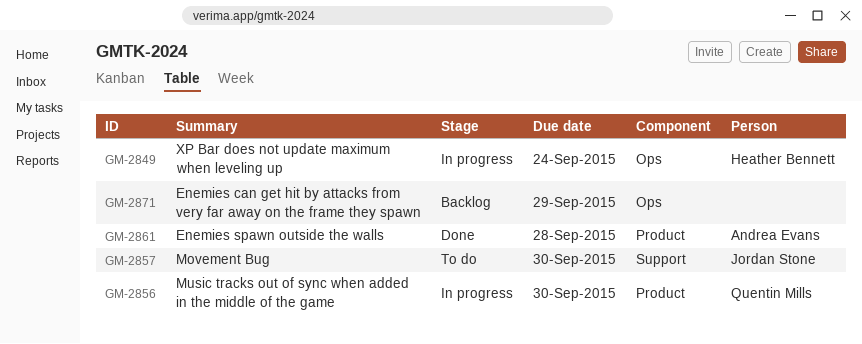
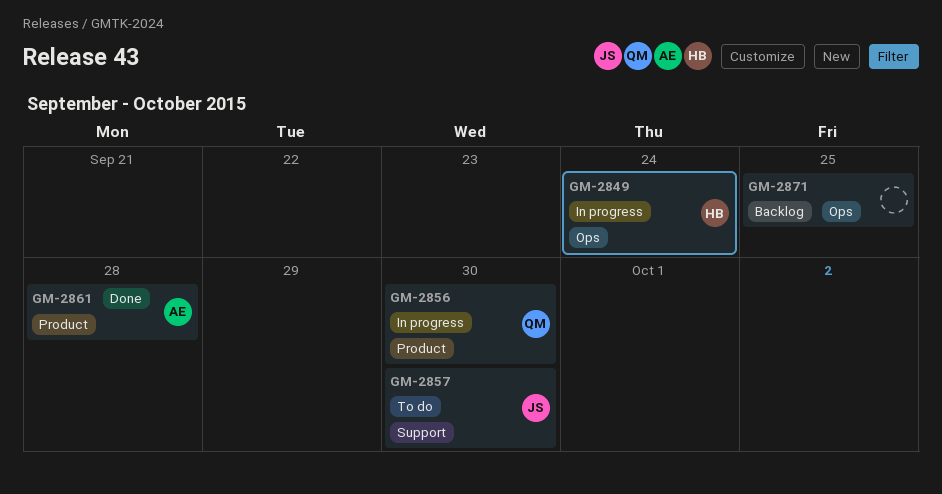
GM-2871, due: Sep 29 -> Sep 25

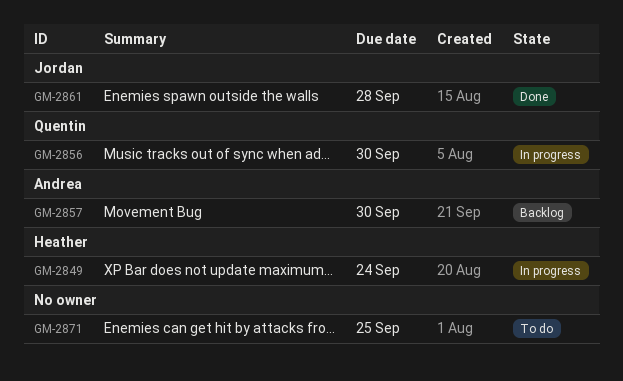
GM-2857, status: To do -> Backlog
GM-2857, owner: Jordan -> Andrea
GM-2861, owner: Andrea -> Jordan
GM-2871, status: Backlog -> To do

